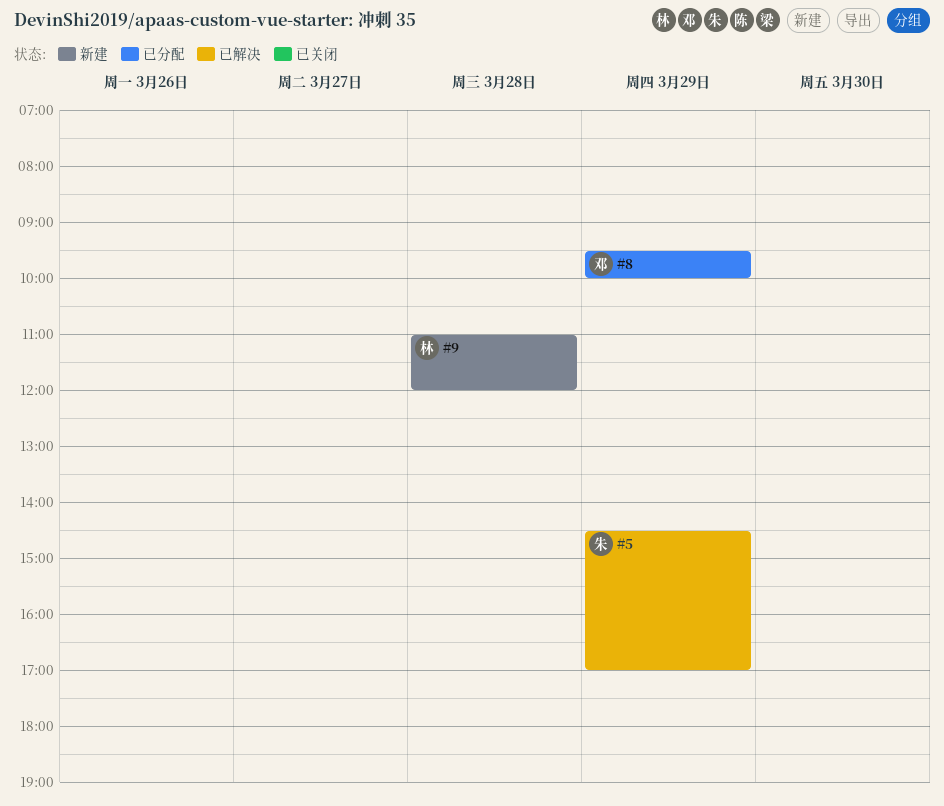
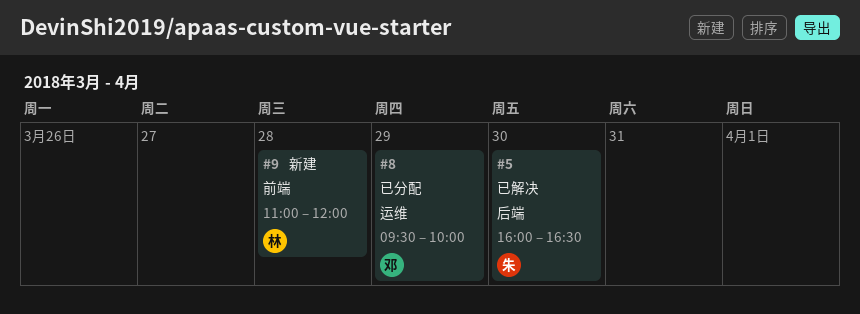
#5, day: Mar 29 -> Mar 30
#5, begins: 14:30 -> 16:00
#5, ends: 17:00 -> 16:30

